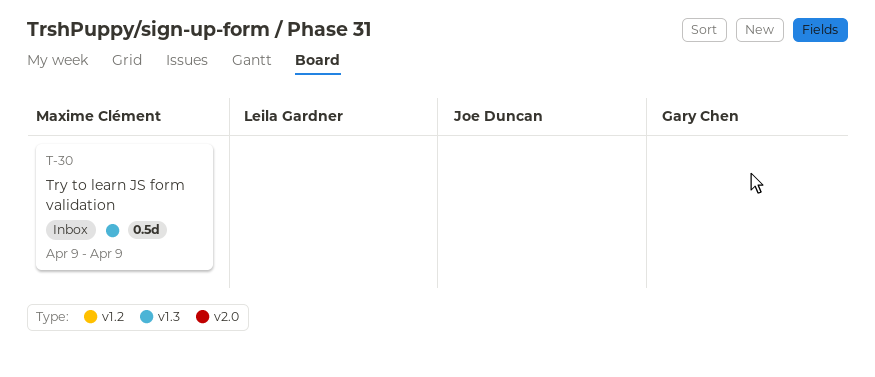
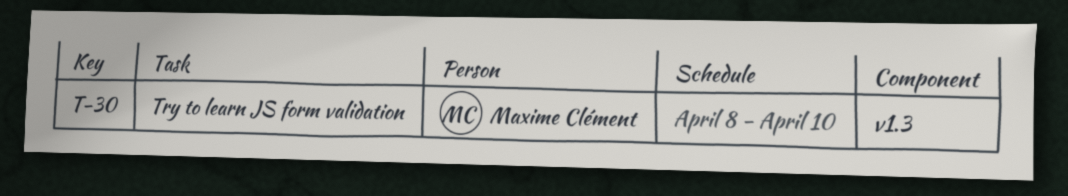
T-30, start: Apr 9 -> Apr 8
T-30, due: Apr 9 -> Apr 10

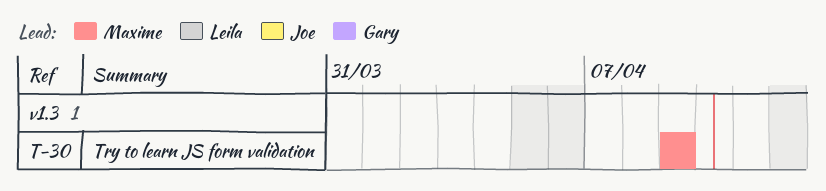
T-30, start: Apr 8 -> Apr 9
T-30, due: Apr 10 -> Apr 9

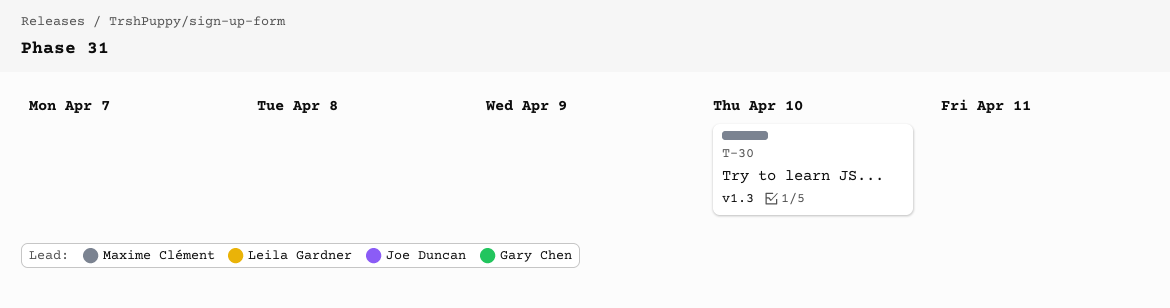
T-30, due: Apr 9 -> Apr 10

